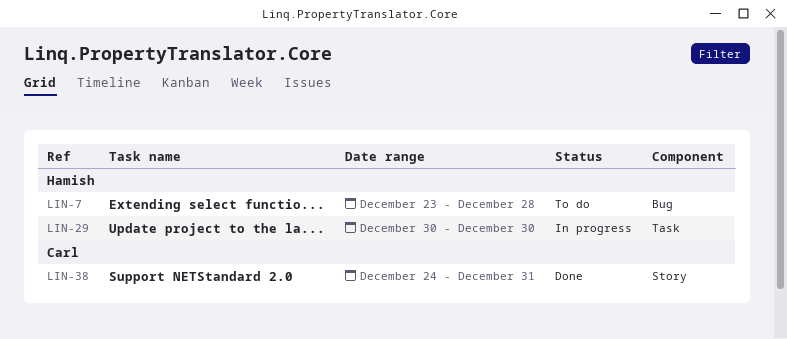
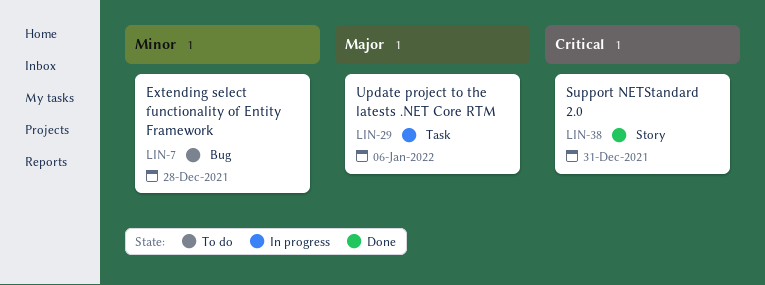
LIN-29, due: Dec 30 -> Jan 6

